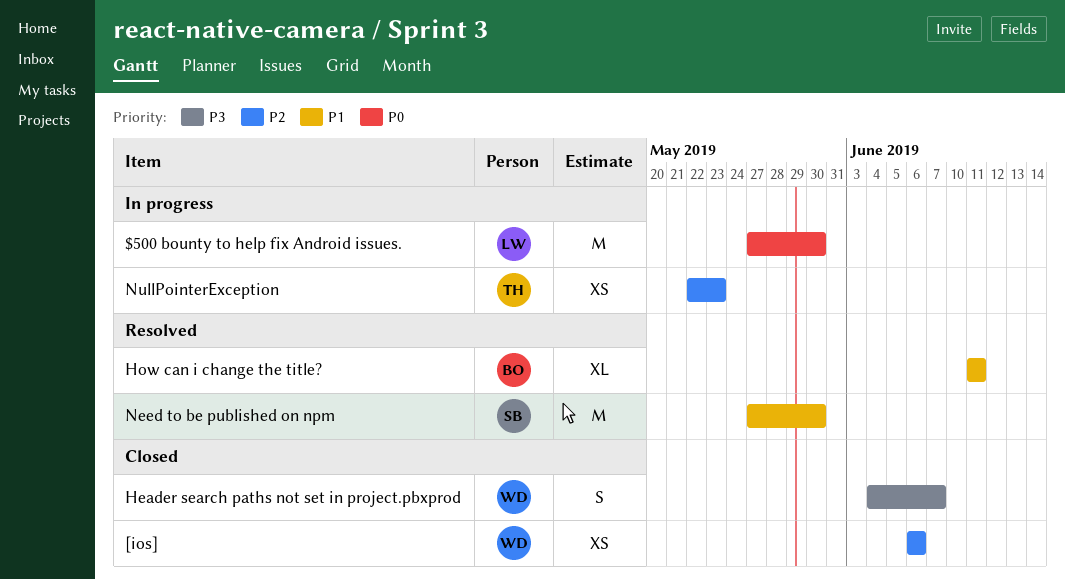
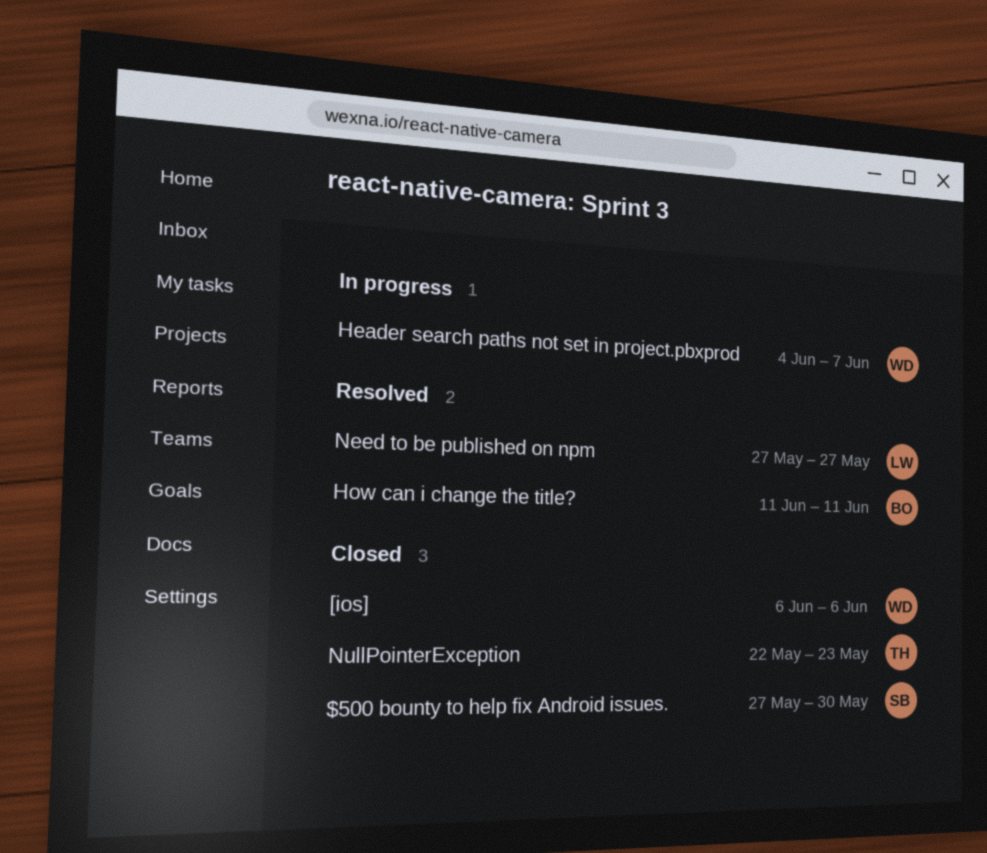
$500 bounty to help fix Android issues., status: In progress -> Closed
$500 bounty to help fix Android issues., owner: LW -> SB
Header search paths not set in project.pbxprod, status: Closed -> In progress
Need to be published on npm, owner: SB -> LW
Need to be published on npm, due: May 30 -> May 27
NullPointerException, status: In progress -> Closed

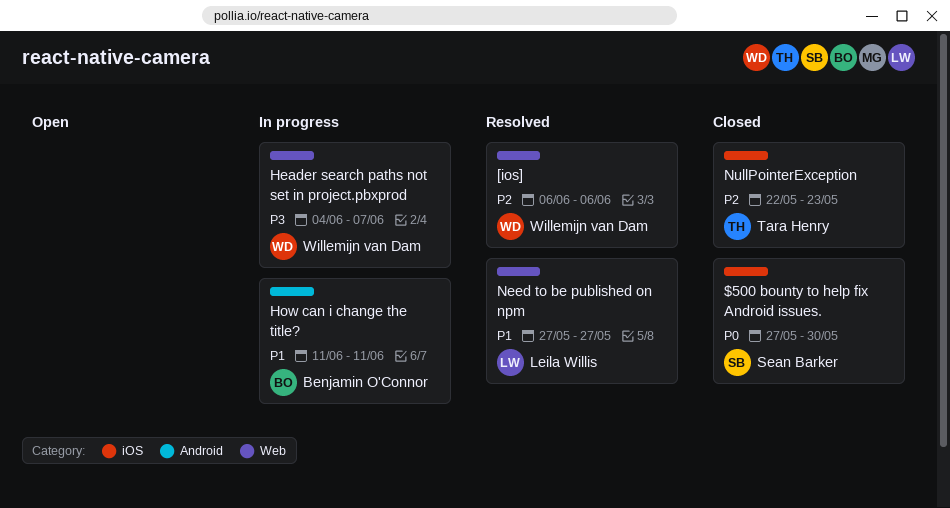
[ios], status: Closed -> Resolved
How can i change the title?, status: Resolved -> In progress

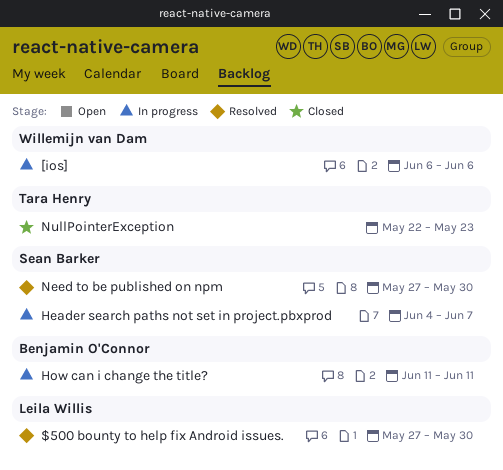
$500 bounty to help fix Android issues., status: Closed -> Resolved
$500 bounty to help fix Android issues., owner: Sean Barker -> Leila Willis
[ios], status: Resolved -> In progress
Header search paths not set in project.pbxprod, owner: Willemijn van Dam -> Sean Barker
Need to be published on npm, owner: Leila Willis -> Sean Barker
Need to be published on npm, due: May 27 -> May 30

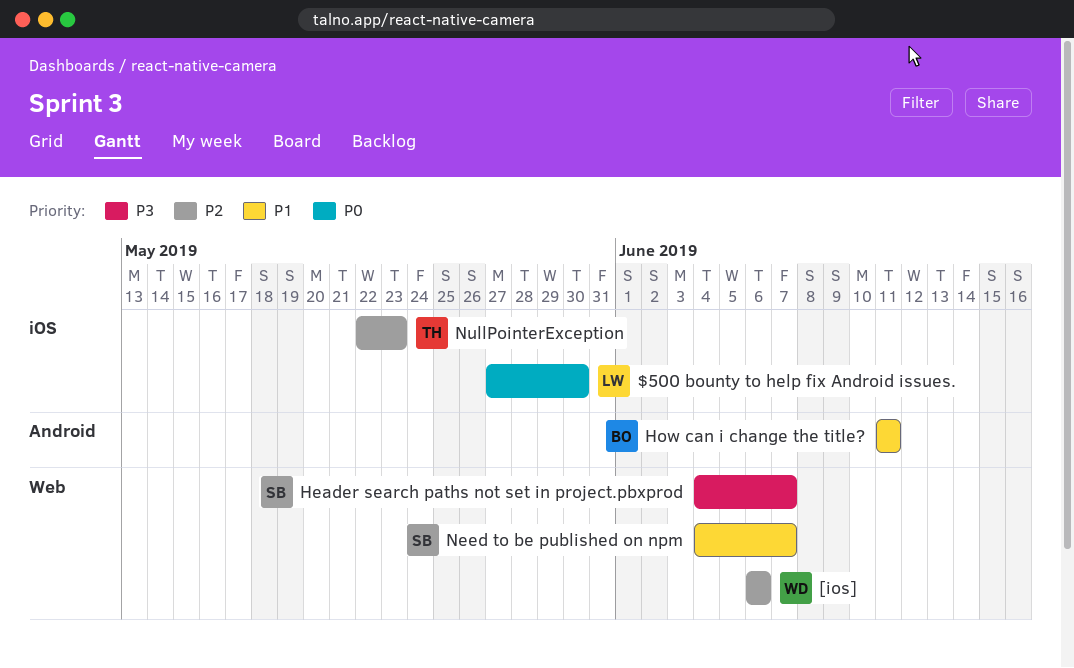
Need to be published on npm, start: May 27 -> Jun 4
Need to be published on npm, due: May 30 -> Jun 7

